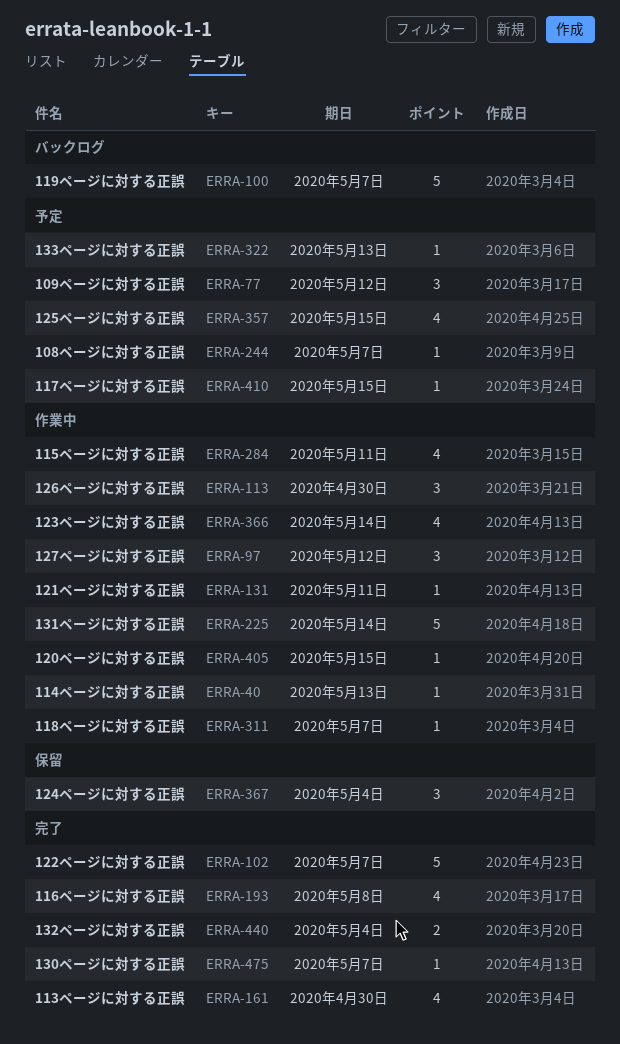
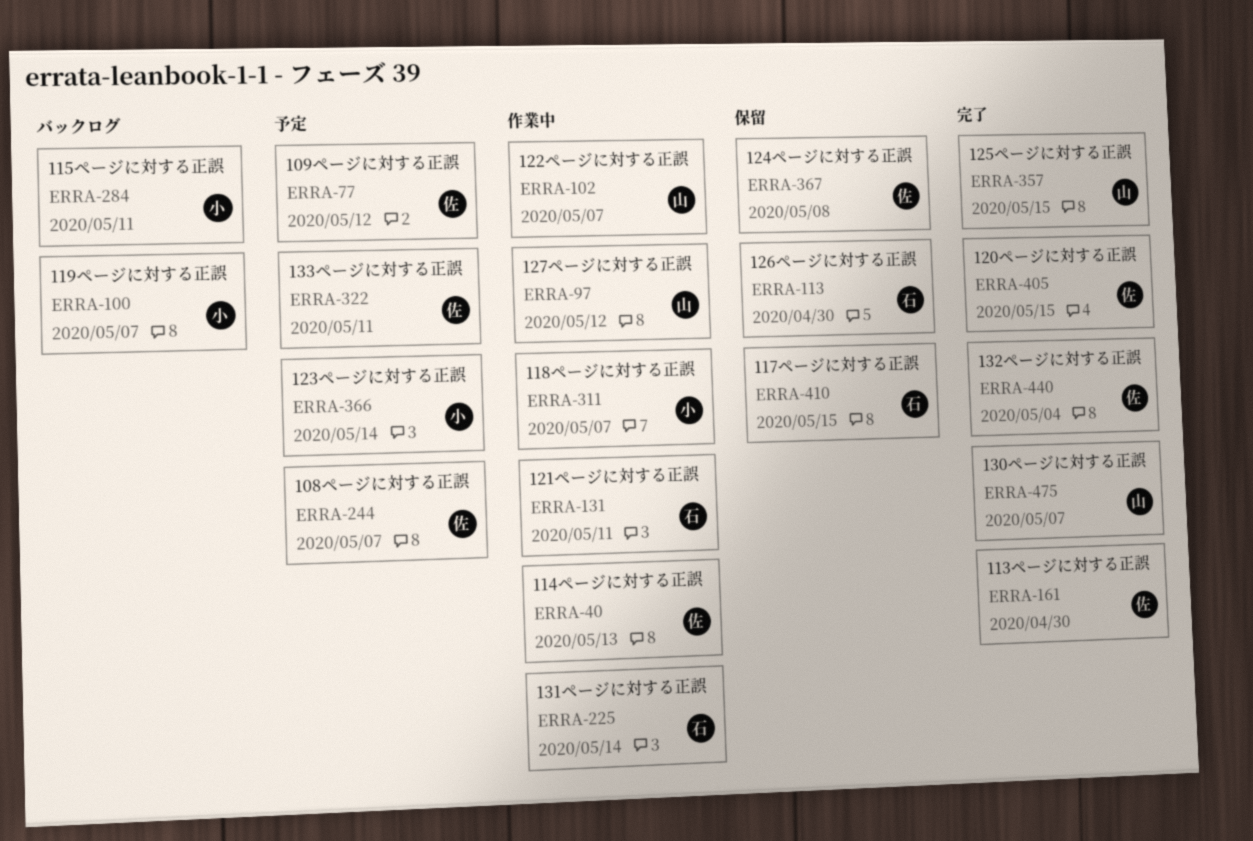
ERRA-102, status: 完了 -> 作業中
ERRA-113, status: 作業中 -> 保留
ERRA-193: present -> none
ERRA-284, status: 作業中 -> バックログ
ERRA-322, due: May 13 -> May 11
ERRA-357, status: 予定 -> 完了
ERRA-366, status: 作業中 -> 予定
ERRA-367, due: May 4 -> May 8
ERRA-405, status: 作業中 -> 完了
ERRA-410, status: 予定 -> 保留

